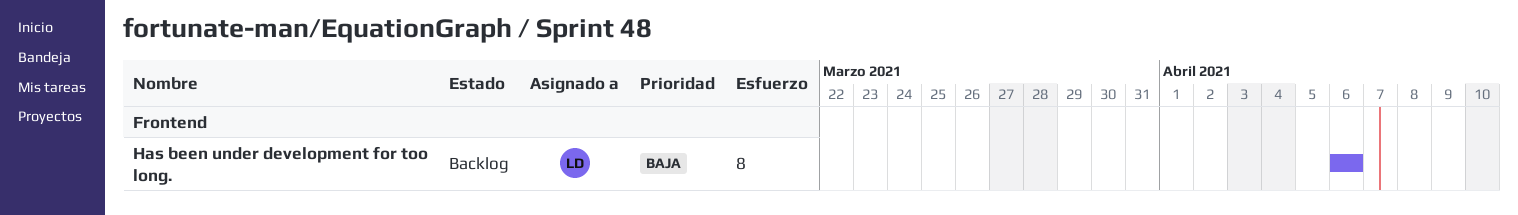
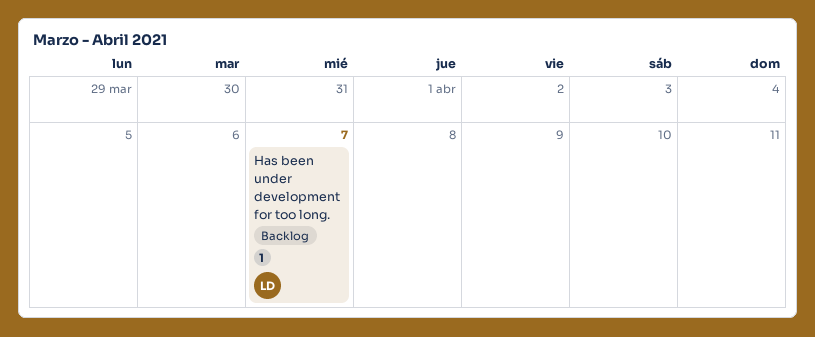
Has been under development for too long., estimate: 8 -> 1
Has been under development for too long., due: Apr 6 -> Apr 7

